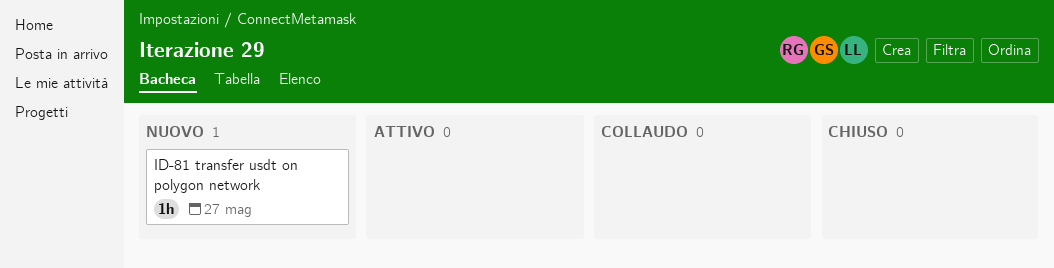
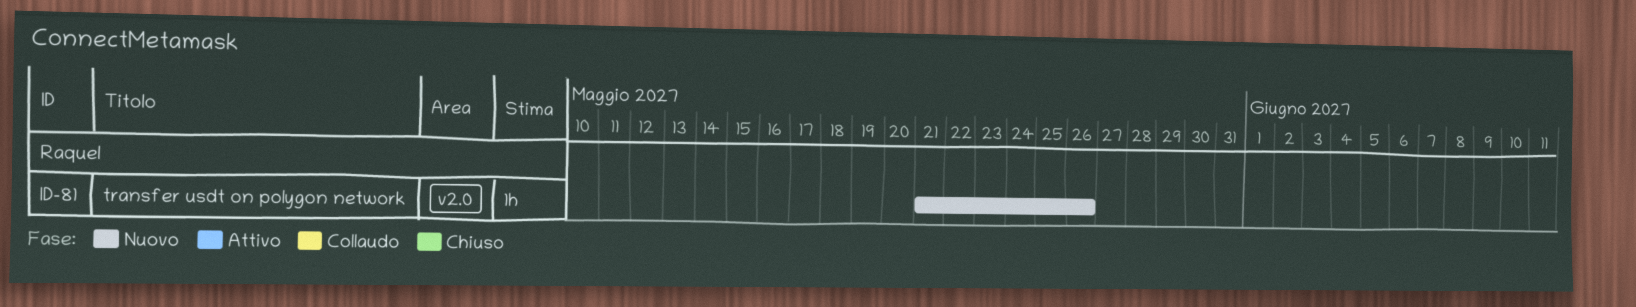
ID-81, due: May 27 -> May 26

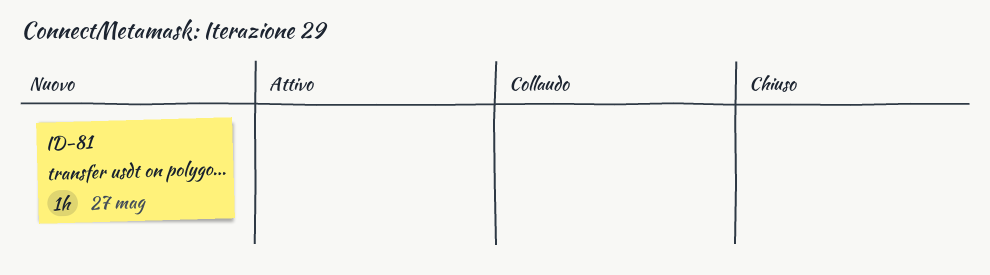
ID-81, due: May 26 -> May 27

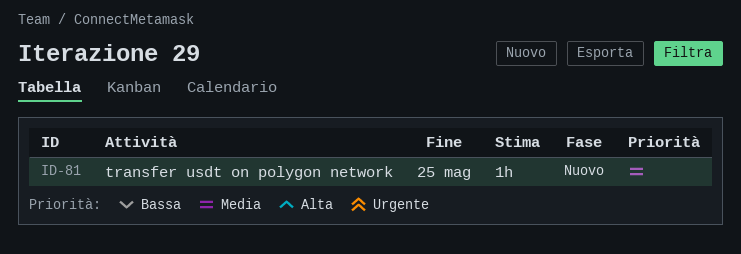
ID-81, due: May 27 -> May 25

